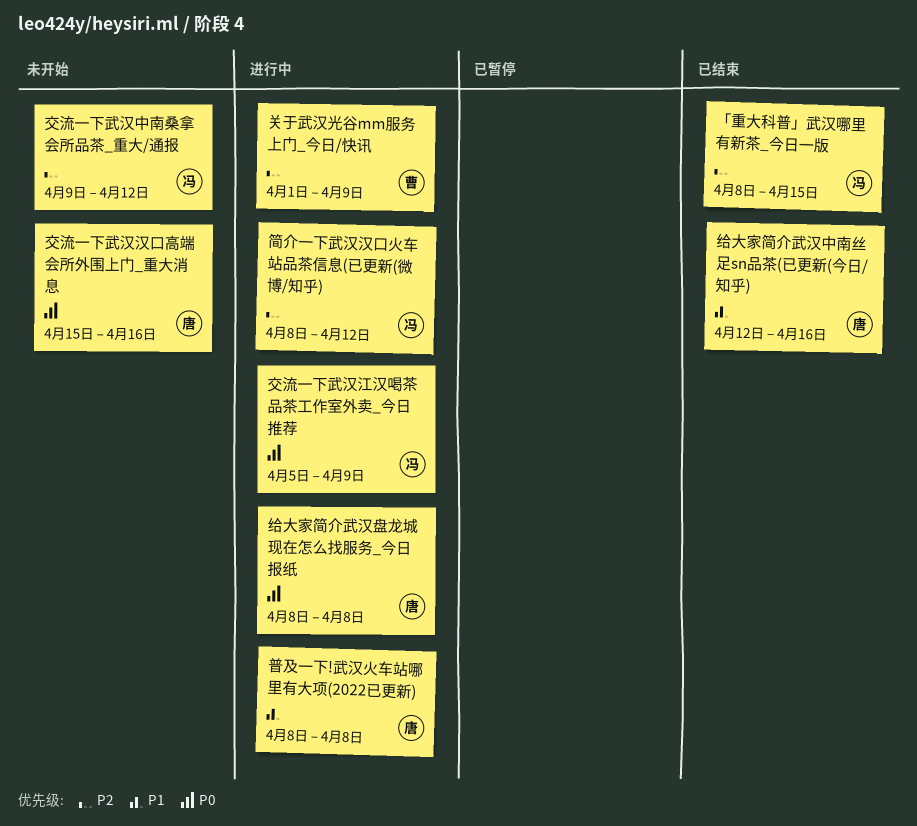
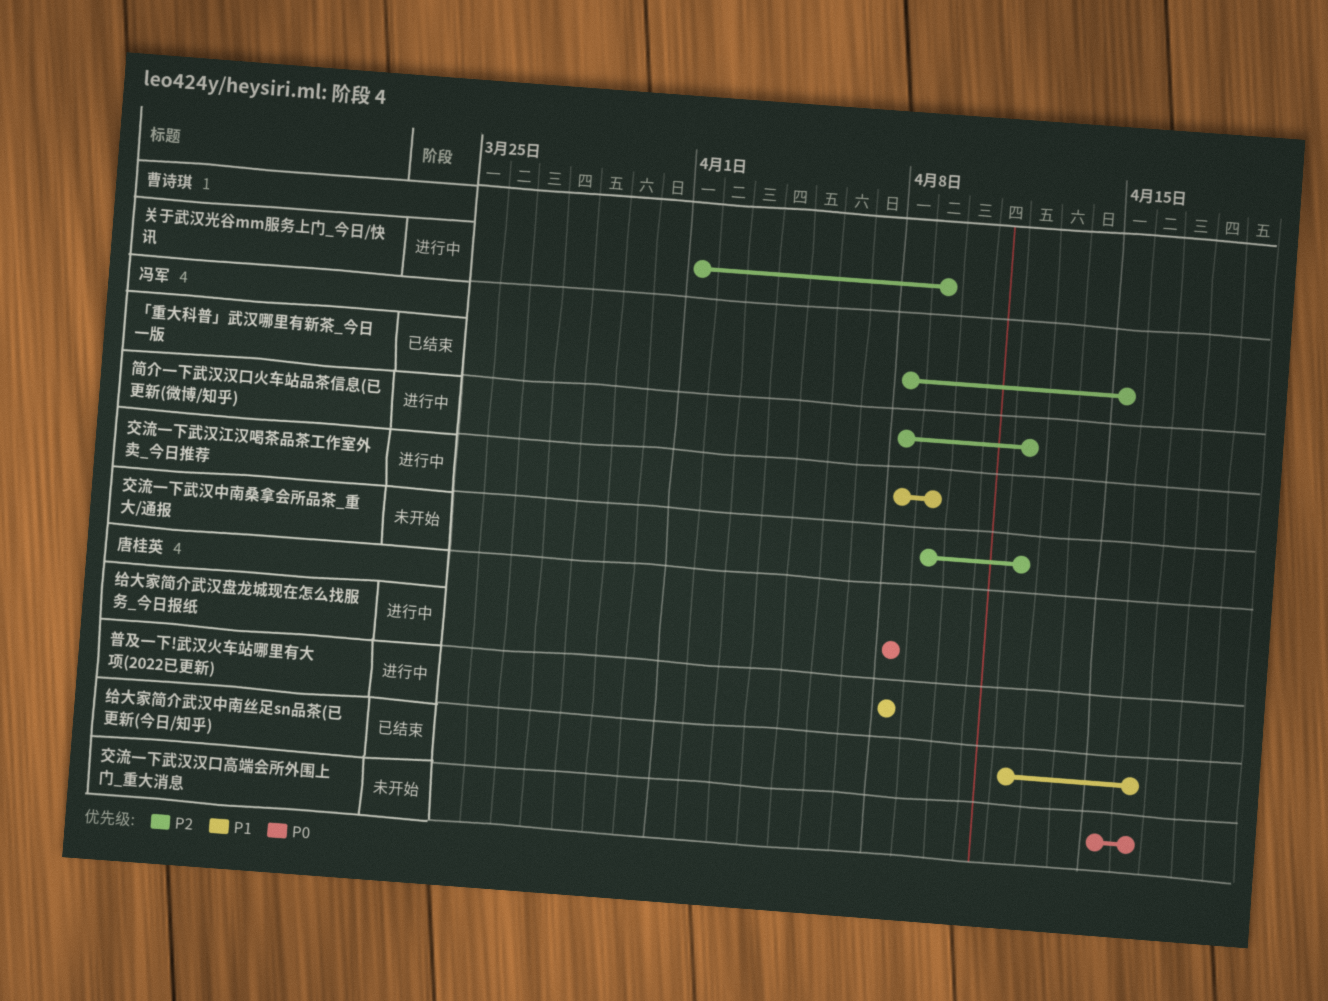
交流一下武汉江汉喝茶品茶工作室外卖_今日推荐, priority: P0 -> P1
交流一下武汉江汉喝茶品茶工作室外卖_今日推荐, start: Apr 5 -> Apr 8

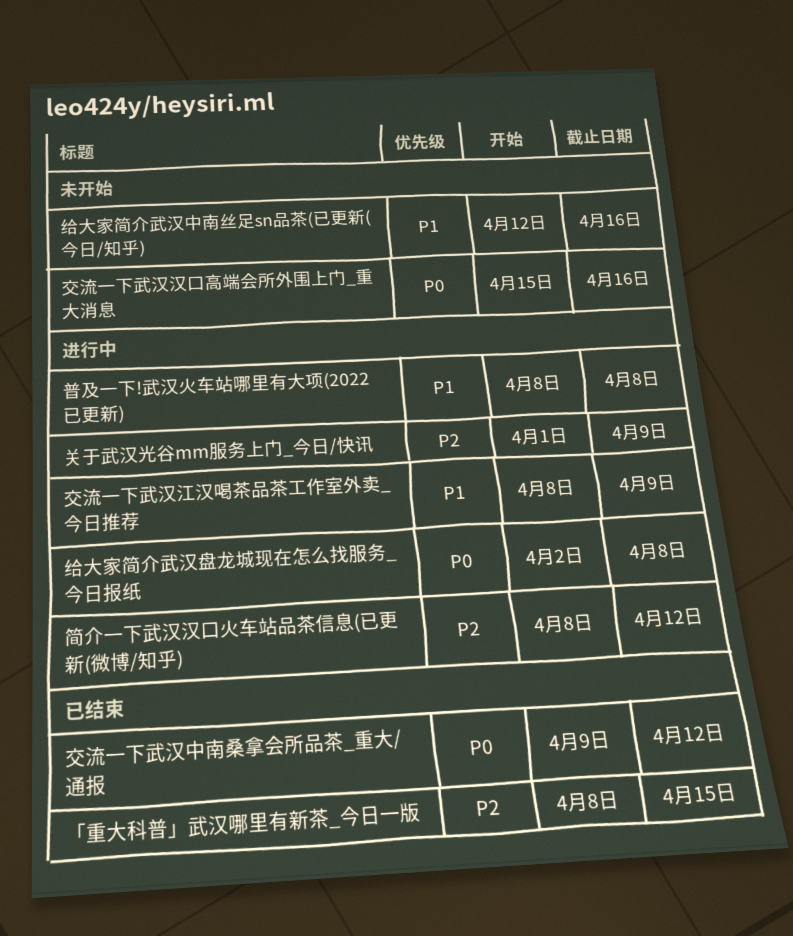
交流一下武汉中南桑拿会所品茶_重大/通报, status: 未开始 -> 已结束
交流一下武汉中南桑拿会所品茶_重大/通报, priority: P2 -> P0
给大家简介武汉中南丝足sn品茶(已更新(今日/知乎), status: 已结束 -> 未开始
给大家简介武汉盘龙城现在怎么找服务_今日报纸, start: Apr 8 -> Apr 2

